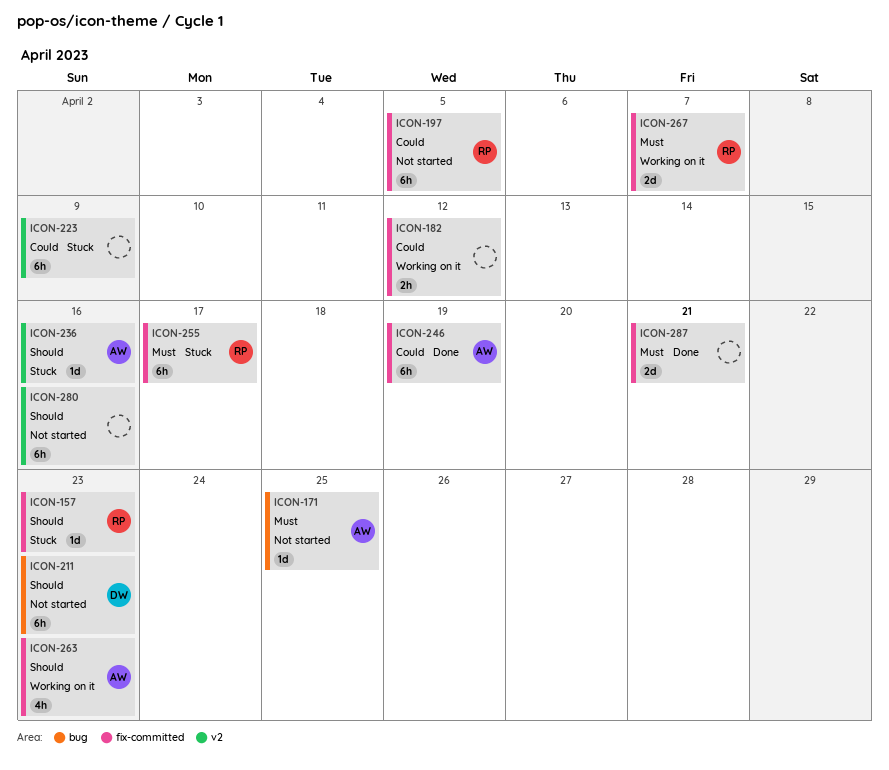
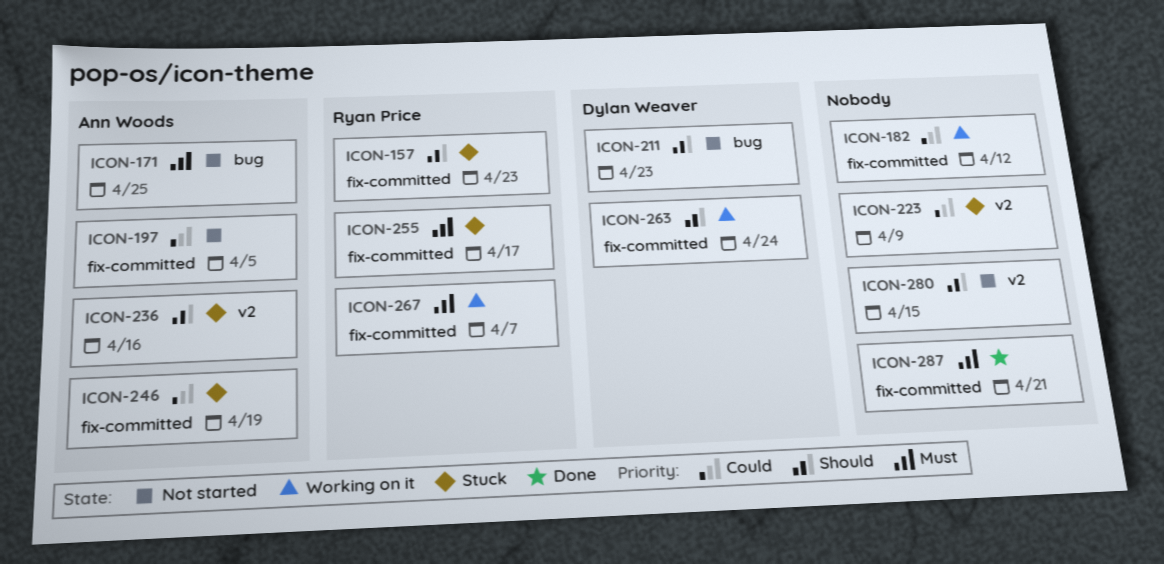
ICON-197, owner: Ryan Price -> Ann Woods
ICON-246, status: Done -> Stuck
ICON-263, owner: Ann Woods -> Dylan Weaver
ICON-263, due: Apr 23 -> Apr 24
ICON-280, due: Apr 16 -> Apr 15

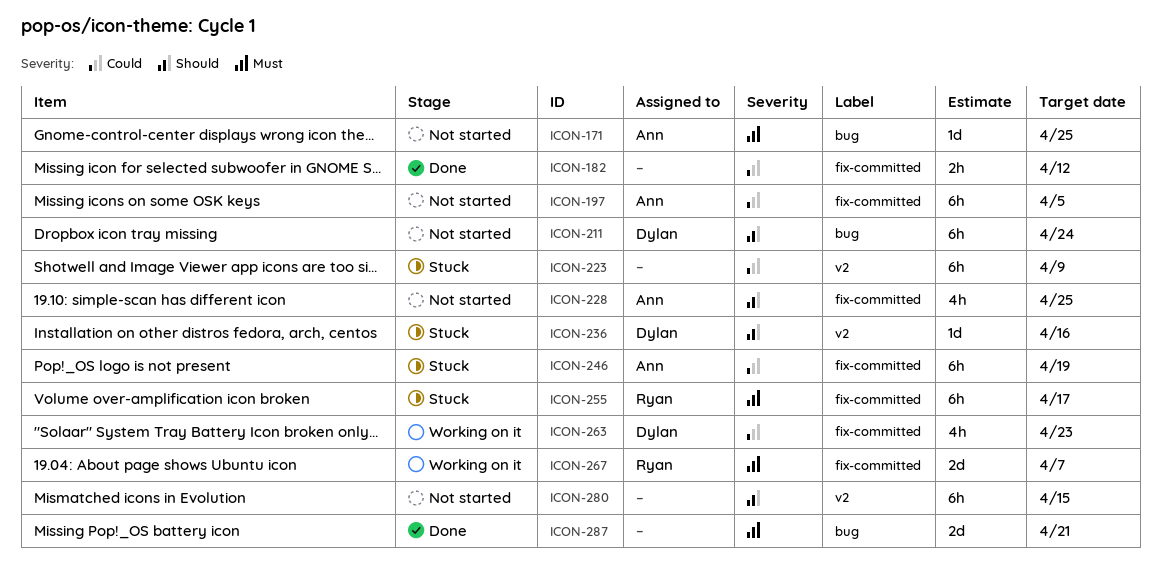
ICON-157: present -> none
ICON-182, status: Working on it -> Done
ICON-211, due: Apr 23 -> Apr 24
ICON-228: none -> present
ICON-236, owner: Ann Woods -> Dylan Weaver
ICON-263, priority: Should -> Could
ICON-263, due: Apr 24 -> Apr 23
ICON-287, label: fix-committed -> bug

